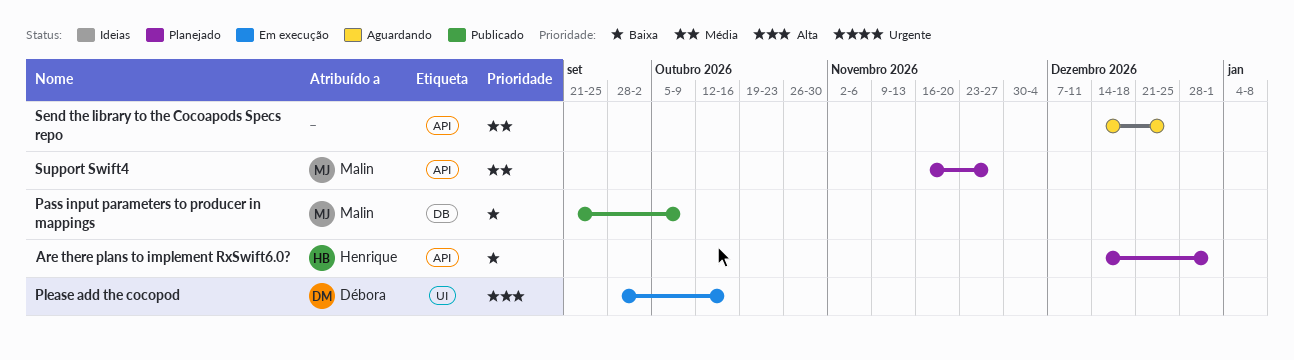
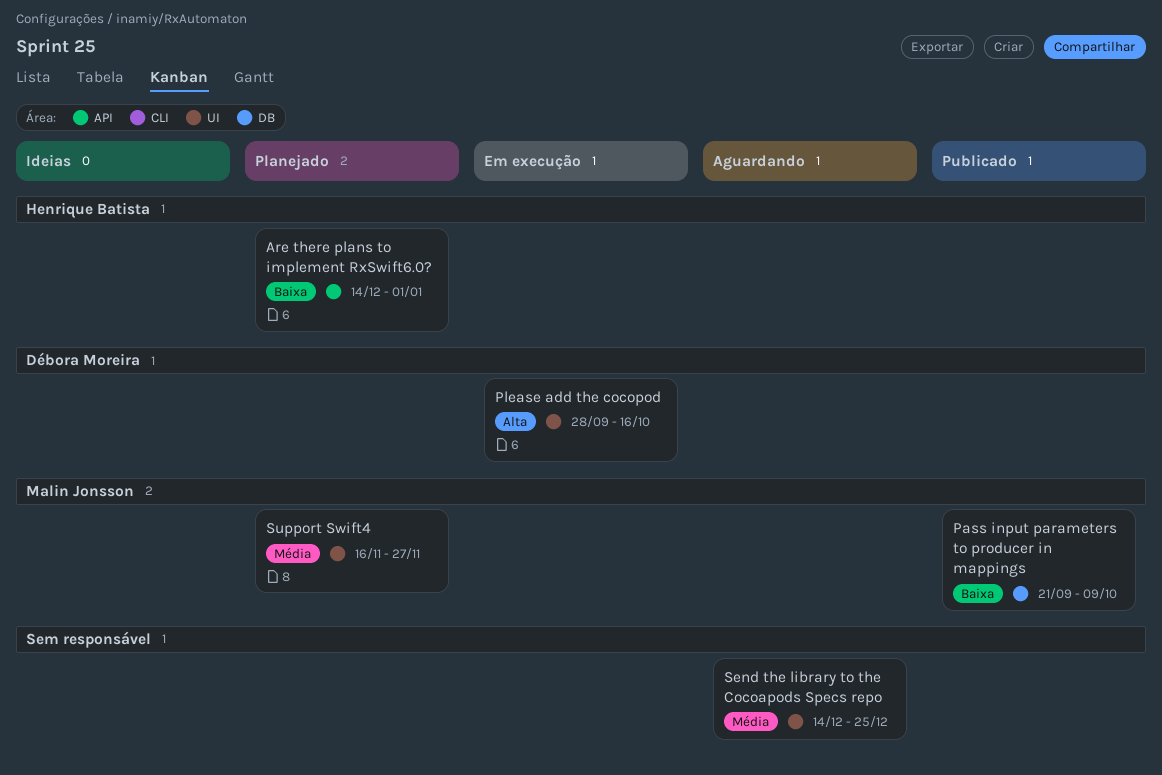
Send the library to the Cocoapods Specs repo, label: API -> UI
Support Swift4, label: API -> UI

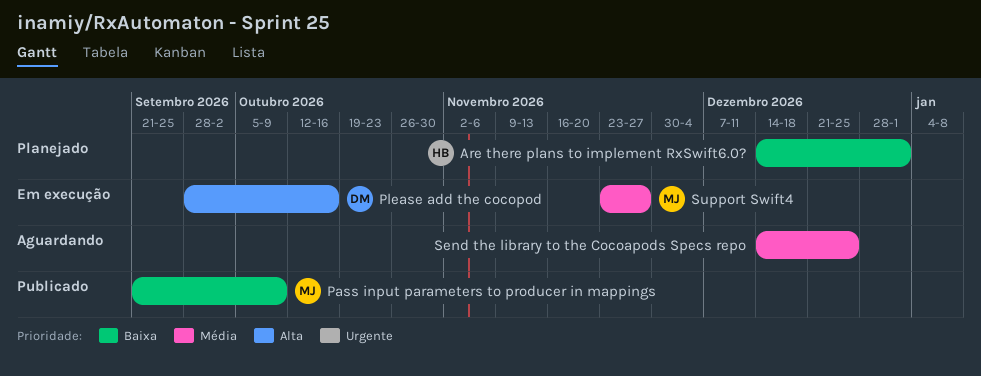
Support Swift4, status: Planejado -> Em execução
Support Swift4, start: Nov 16 -> Nov 23

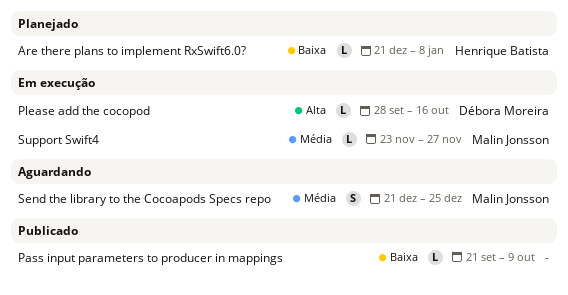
Are there plans to implement RxSwift6.0?, start: Dec 14 -> Dec 21
Are there plans to implement RxSwift6.0?, due: Jan 1 -> Jan 8
Pass input parameters to producer in mappings, owner: Malin Jonsson -> none
Send the library to the Cocoapods Specs repo, owner: none -> Malin Jonsson
Send the library to the Cocoapods Specs repo, start: Dec 14 -> Dec 21

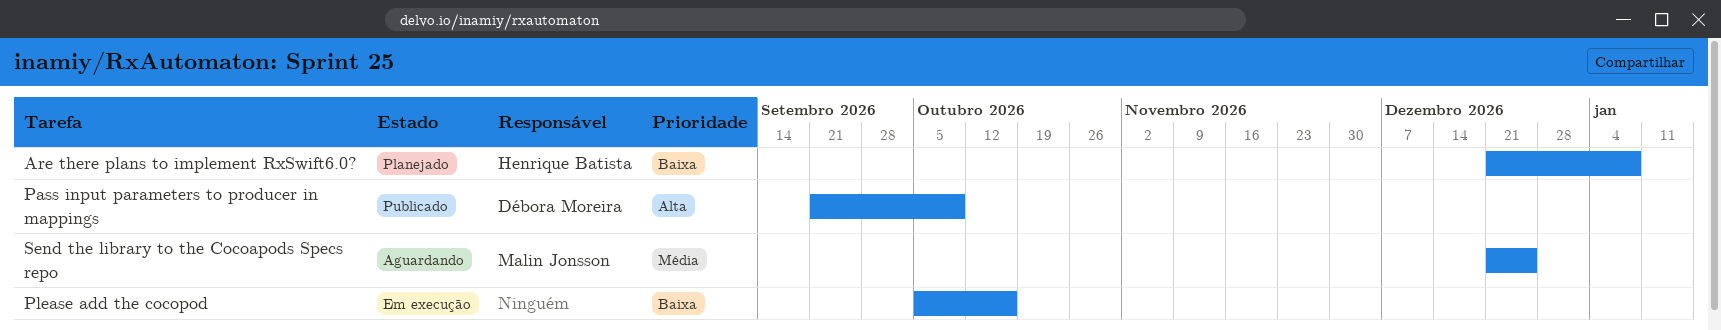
Pass input parameters to producer in mappings, owner: none -> Débora Moreira
Pass input parameters to producer in mappings, priority: Baixa -> Alta
Please add the cocopod, owner: Débora Moreira -> none
Please add the cocopod, priority: Alta -> Baixa
Please add the cocopod, start: Sep 28 -> Oct 5
Support Swift4: present -> none

